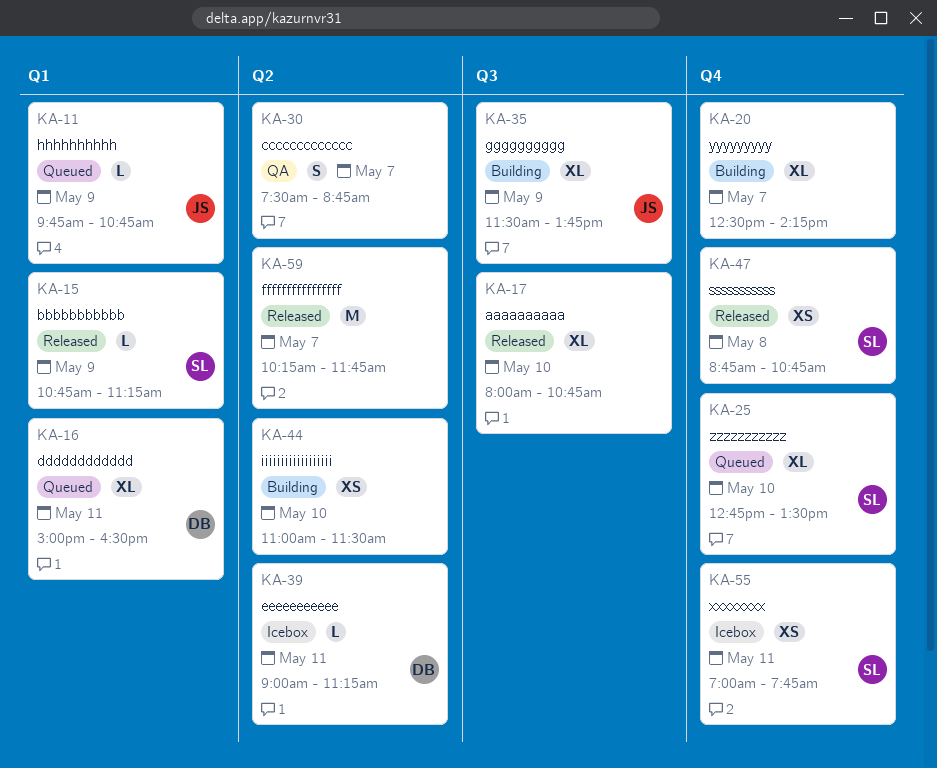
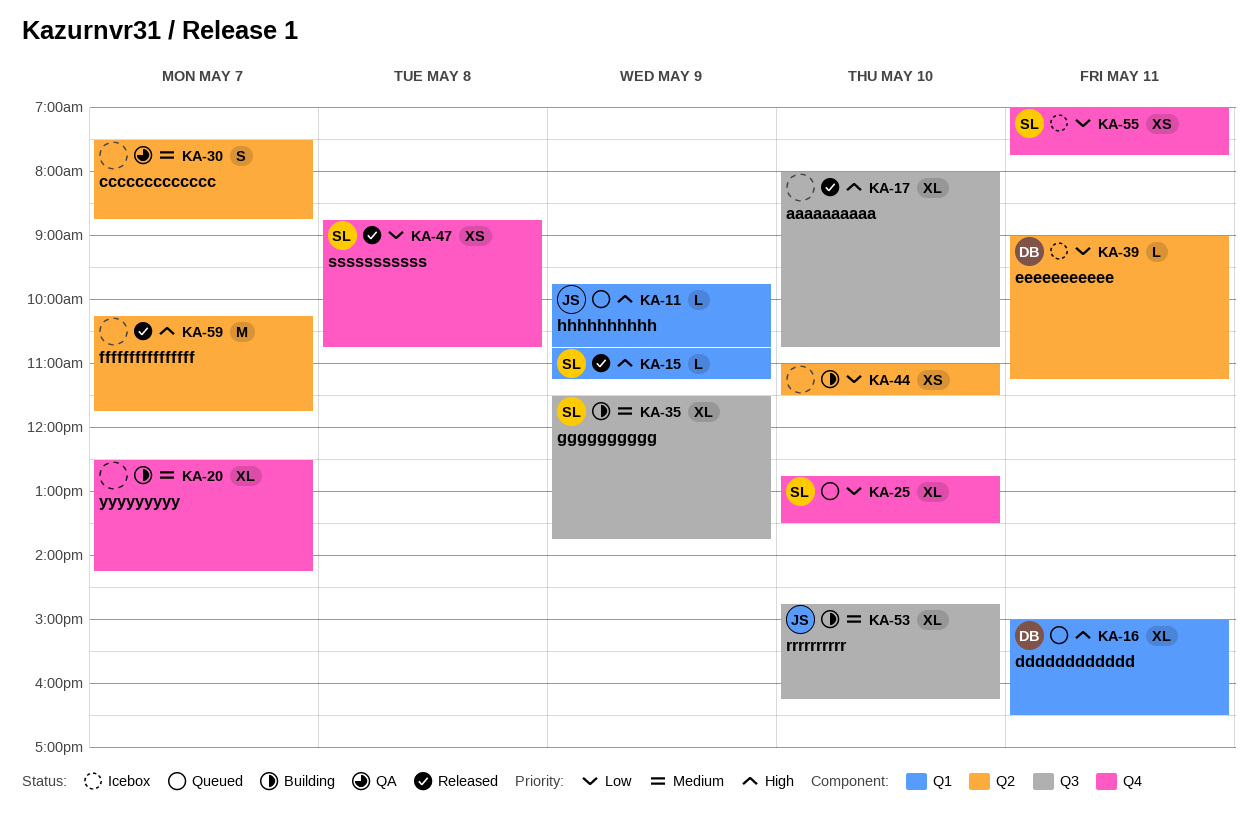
KA-35, owner: JS -> SL
KA-53: none -> present

